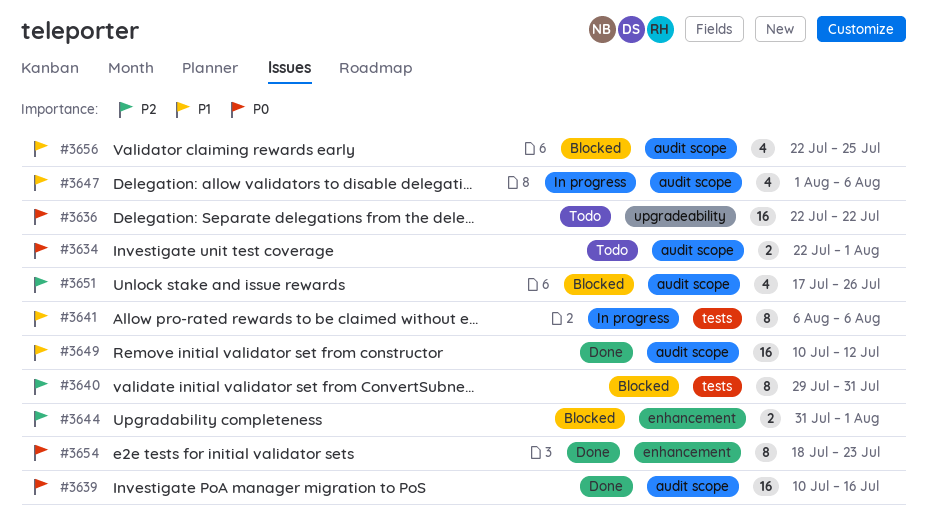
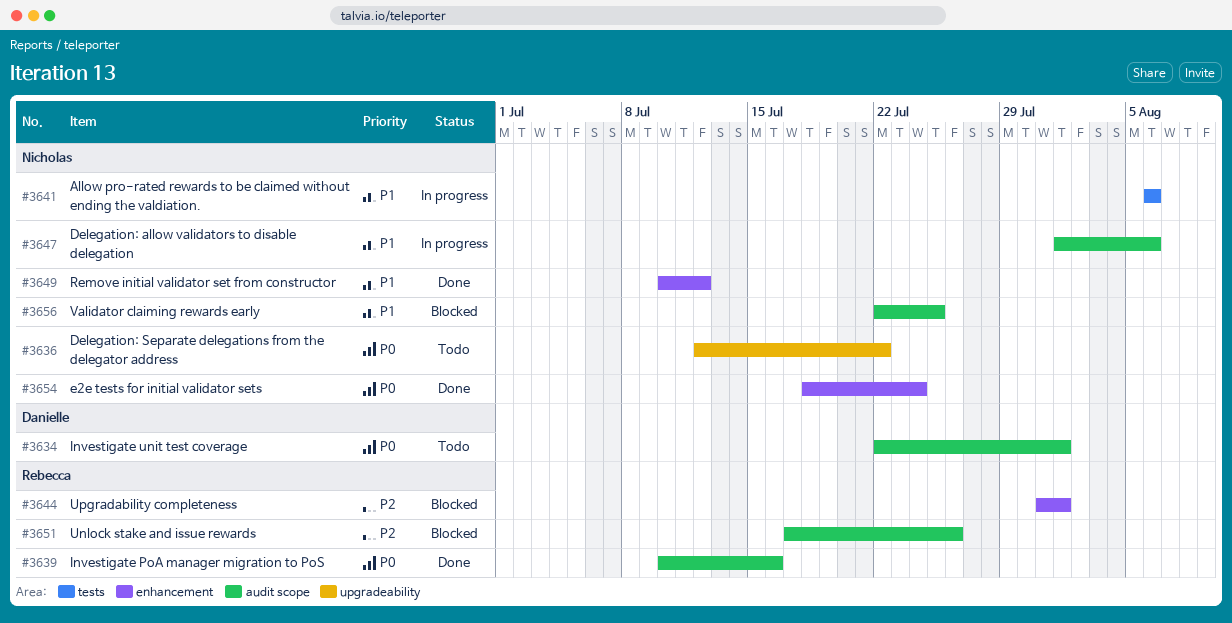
#3636, start: Jul 22 -> Jul 12
#3640: present -> none
#3649, label: audit scope -> enhancement
#3654, due: Jul 23 -> Jul 24

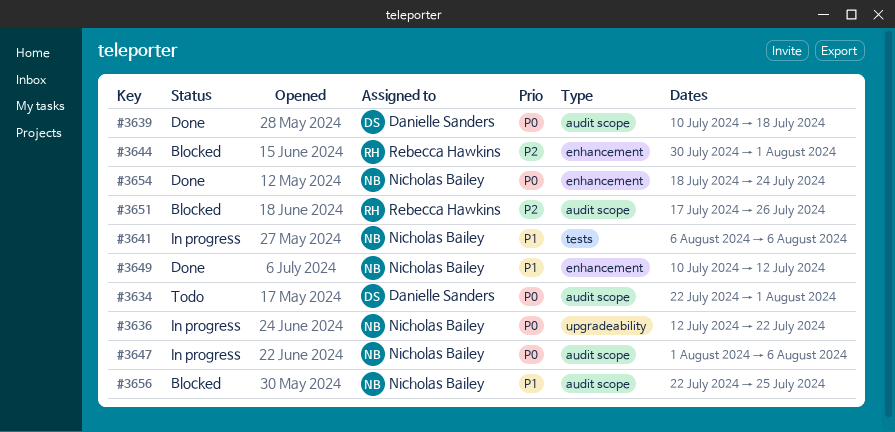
#3636, status: Todo -> In progress
#3639, owner: Rebecca Hawkins -> Danielle Sanders
#3639, due: Jul 16 -> Jul 18
#3644, start: Jul 31 -> Jul 30
#3647, priority: P1 -> P0

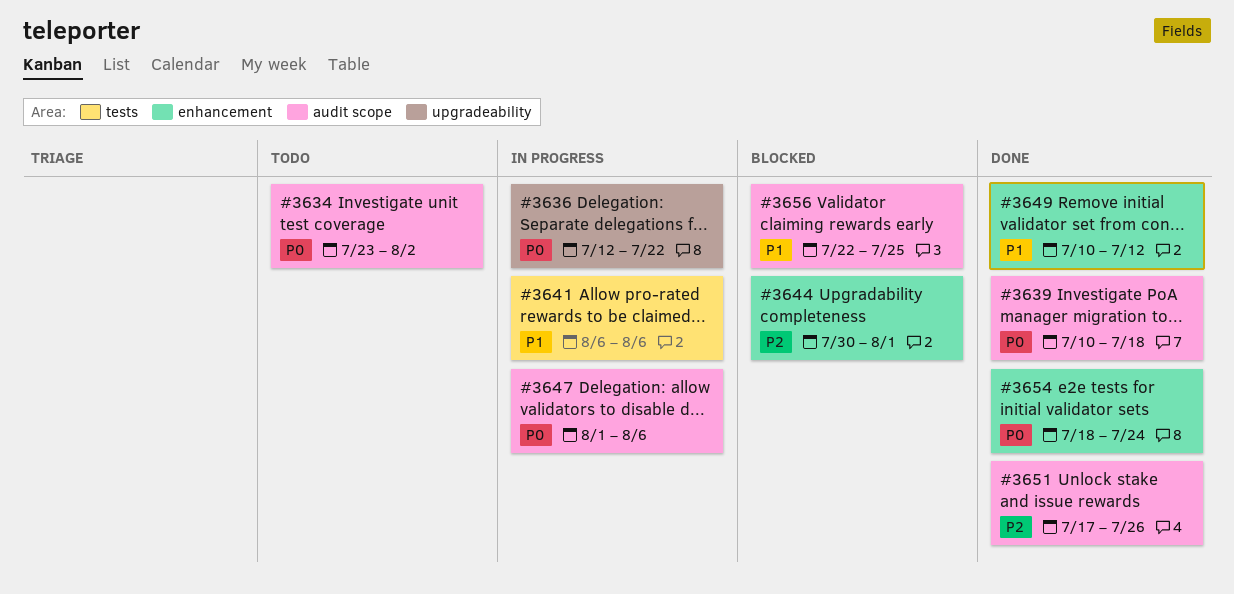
#3634, start: Jul 22 -> Jul 23
#3634, due: Aug 1 -> Aug 2
#3651, status: Blocked -> Done

